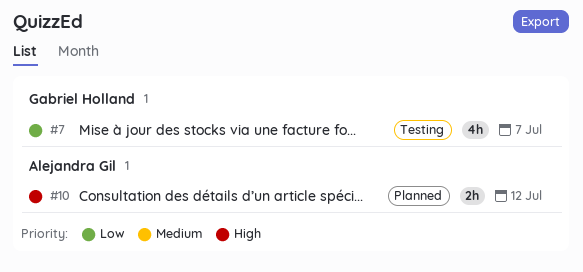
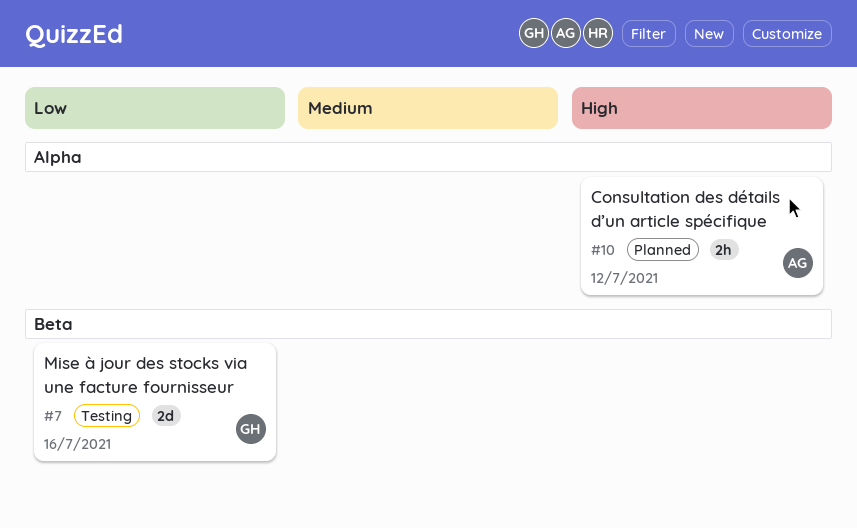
#7, estimate: 4h -> 2d
#7, due: Jul 7 -> Jul 16

